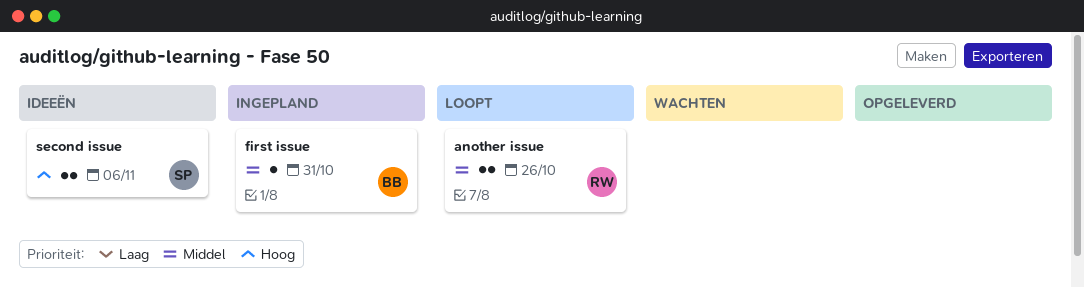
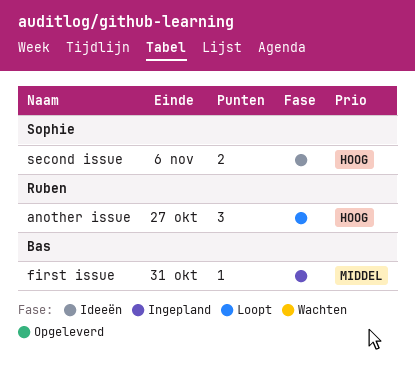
another issue, priority: Middel -> Hoog
another issue, estimate: 2 -> 3
another issue, due: Oct 26 -> Oct 27

